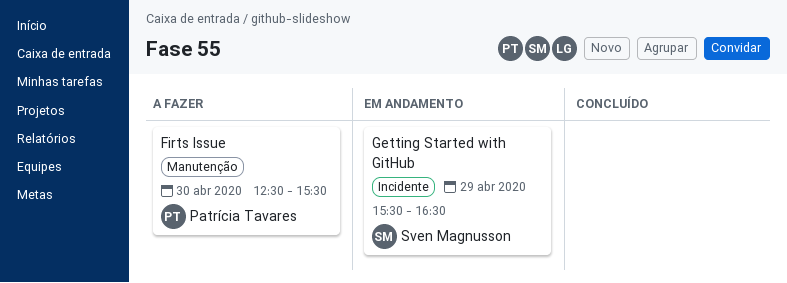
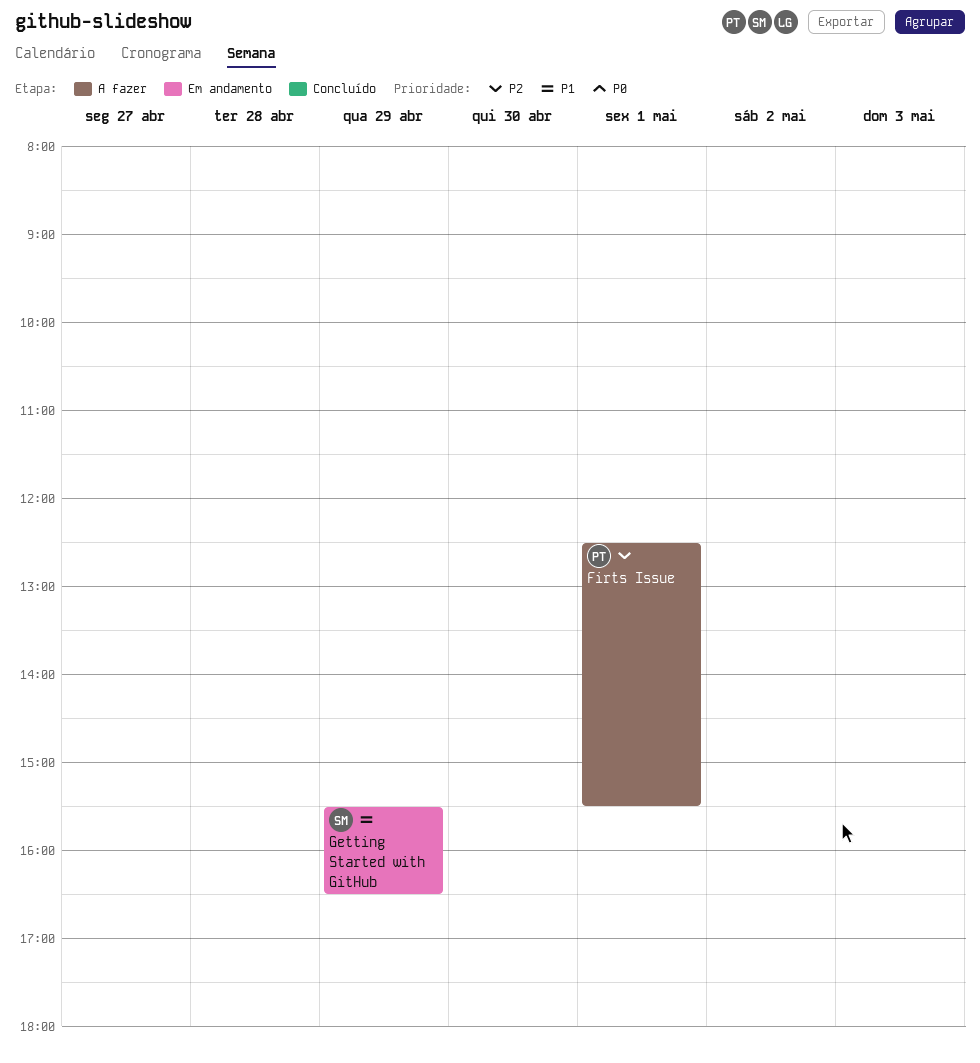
Firts Issue, day: Apr 30 -> May 1

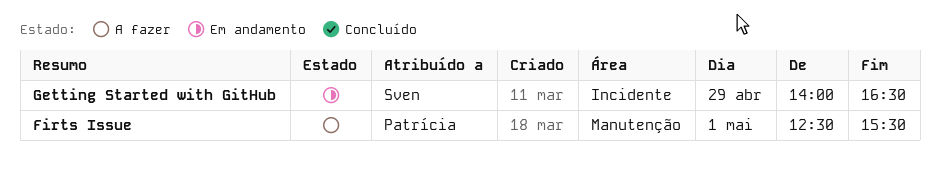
Getting Started with GitHub, begins: 15:30 -> 14:00

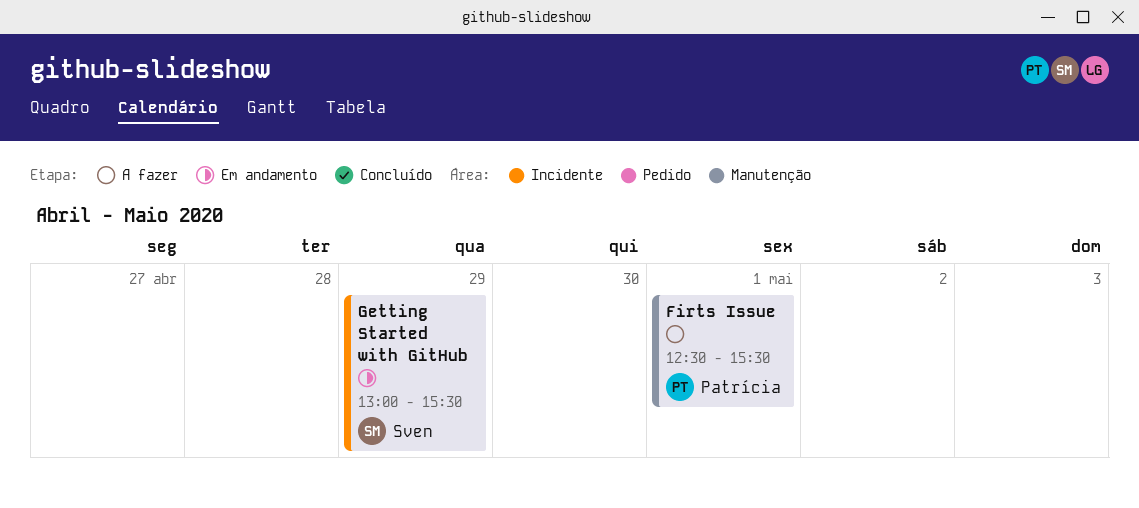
Getting Started with GitHub, begins: 14:00 -> 13:00
Getting Started with GitHub, ends: 16:30 -> 15:30

